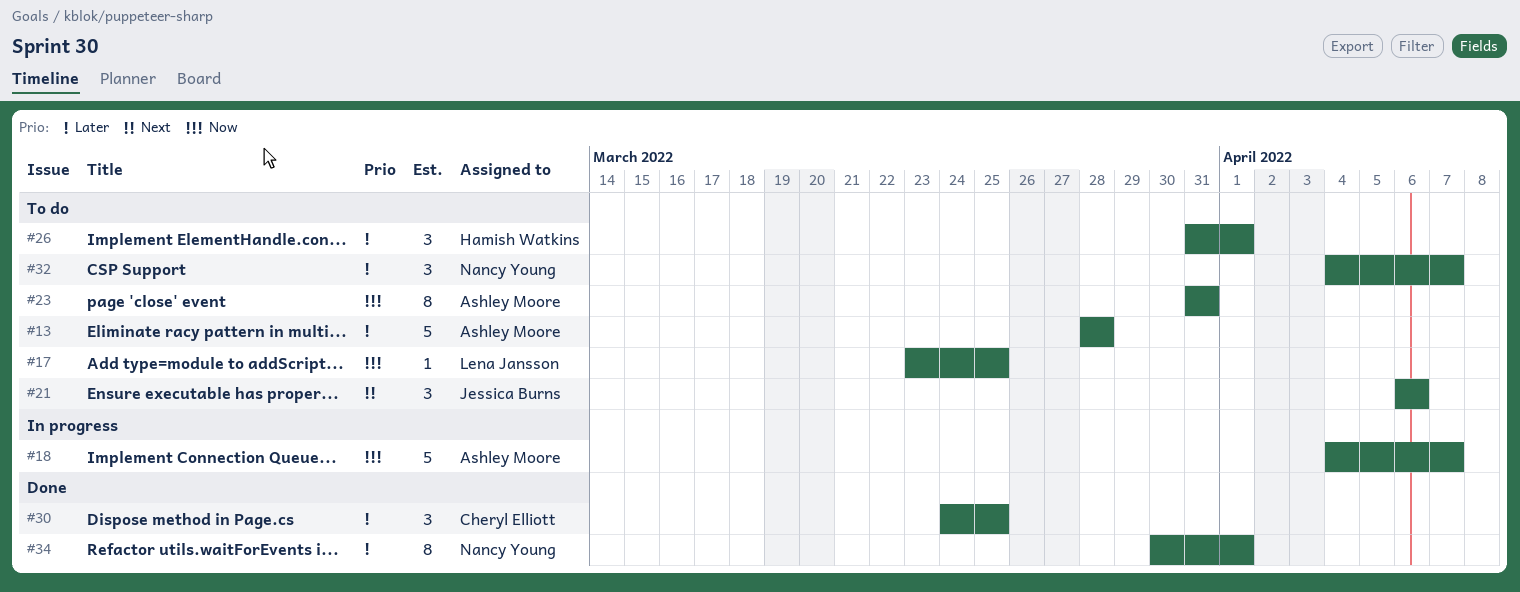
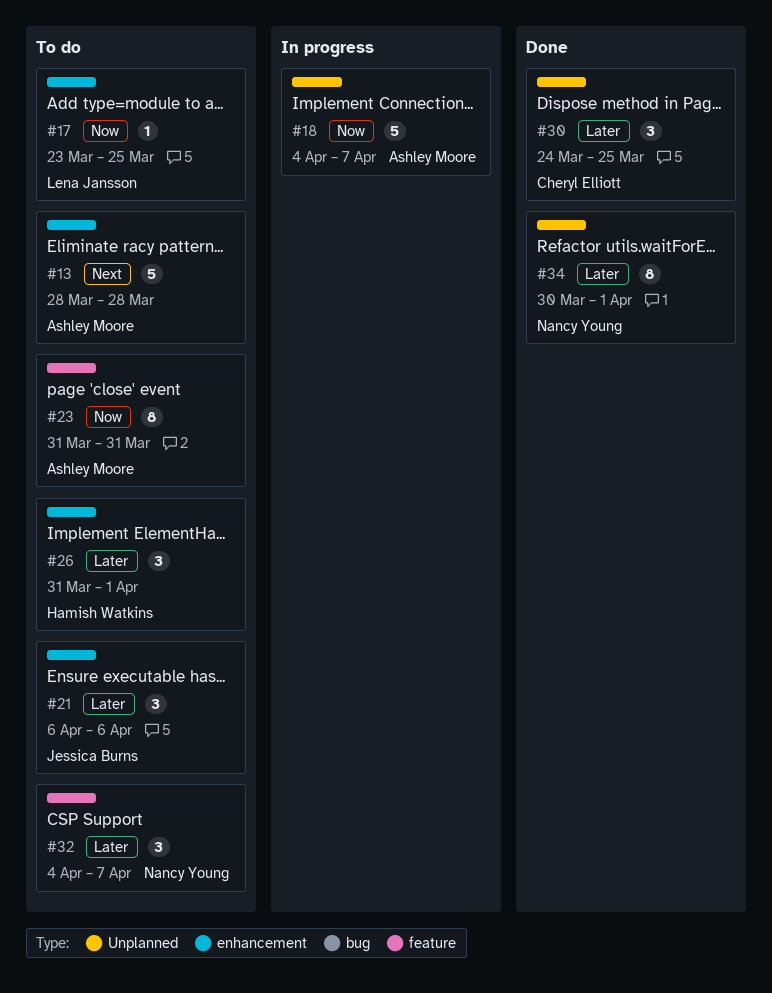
#13, priority: Later -> Next
#21, priority: Next -> Later

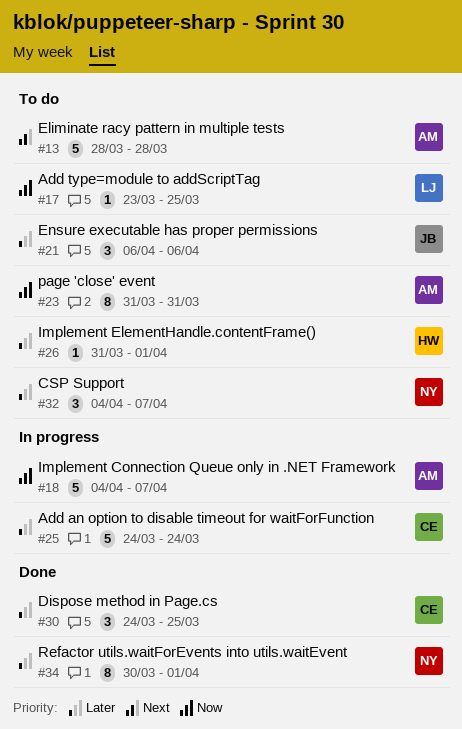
#25: none -> present
#26, estimate: 3 -> 1

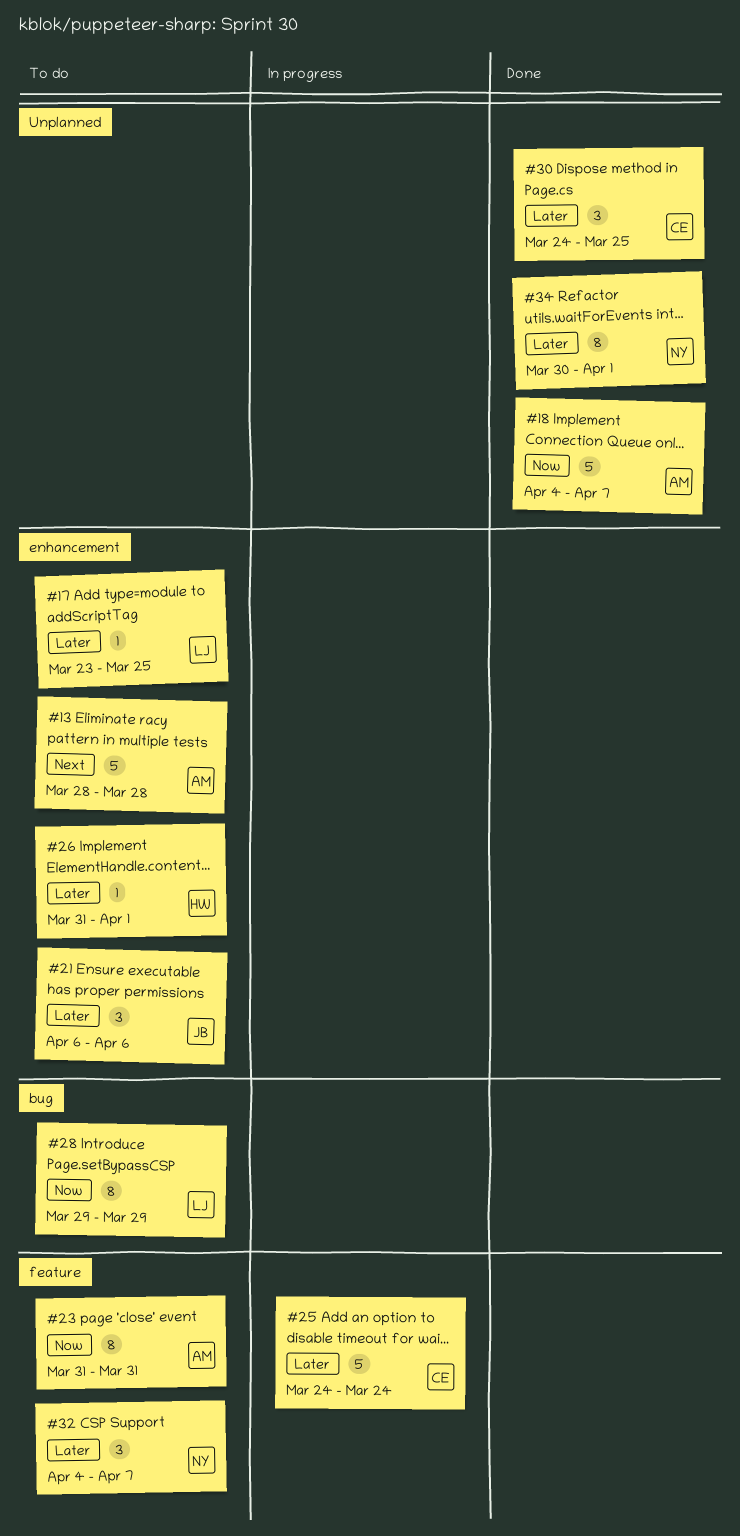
#17, priority: Now -> Later
#18, status: In progress -> Done
#28: none -> present

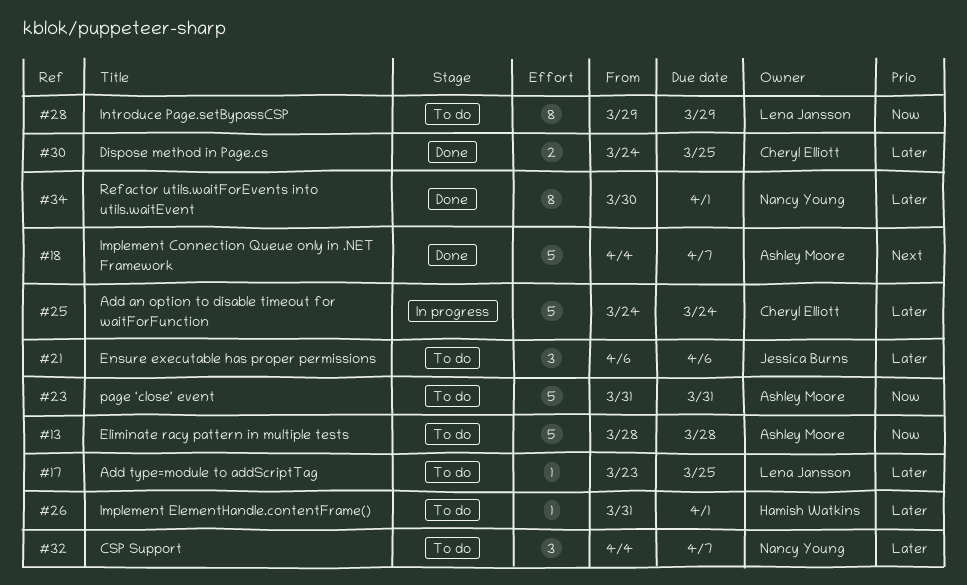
#13, priority: Next -> Now
#18, priority: Now -> Next
#23, estimate: 8 -> 5
#30, estimate: 3 -> 2

